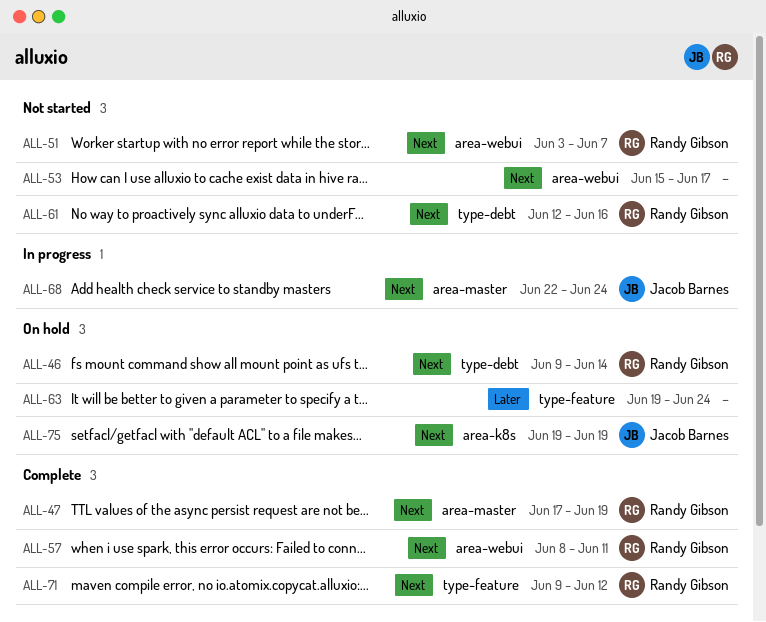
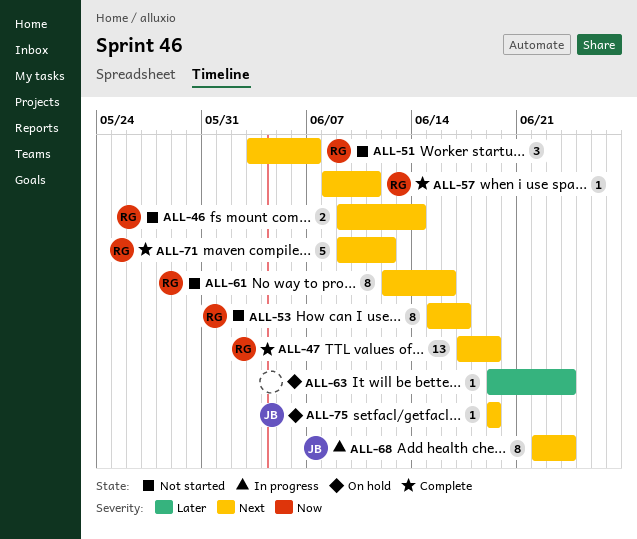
ALL-46, status: On hold -> Not started
ALL-53, owner: none -> Randy Gibson

